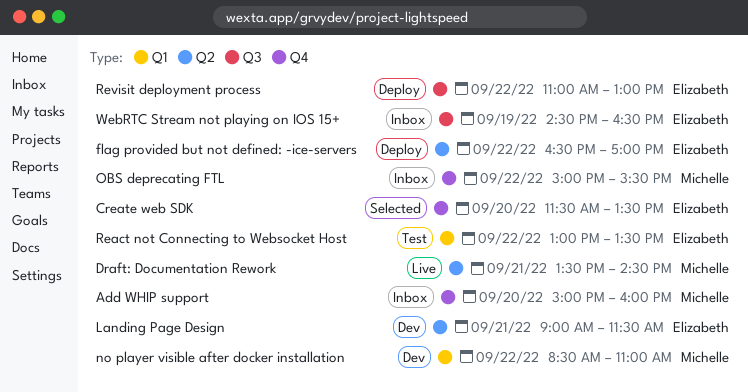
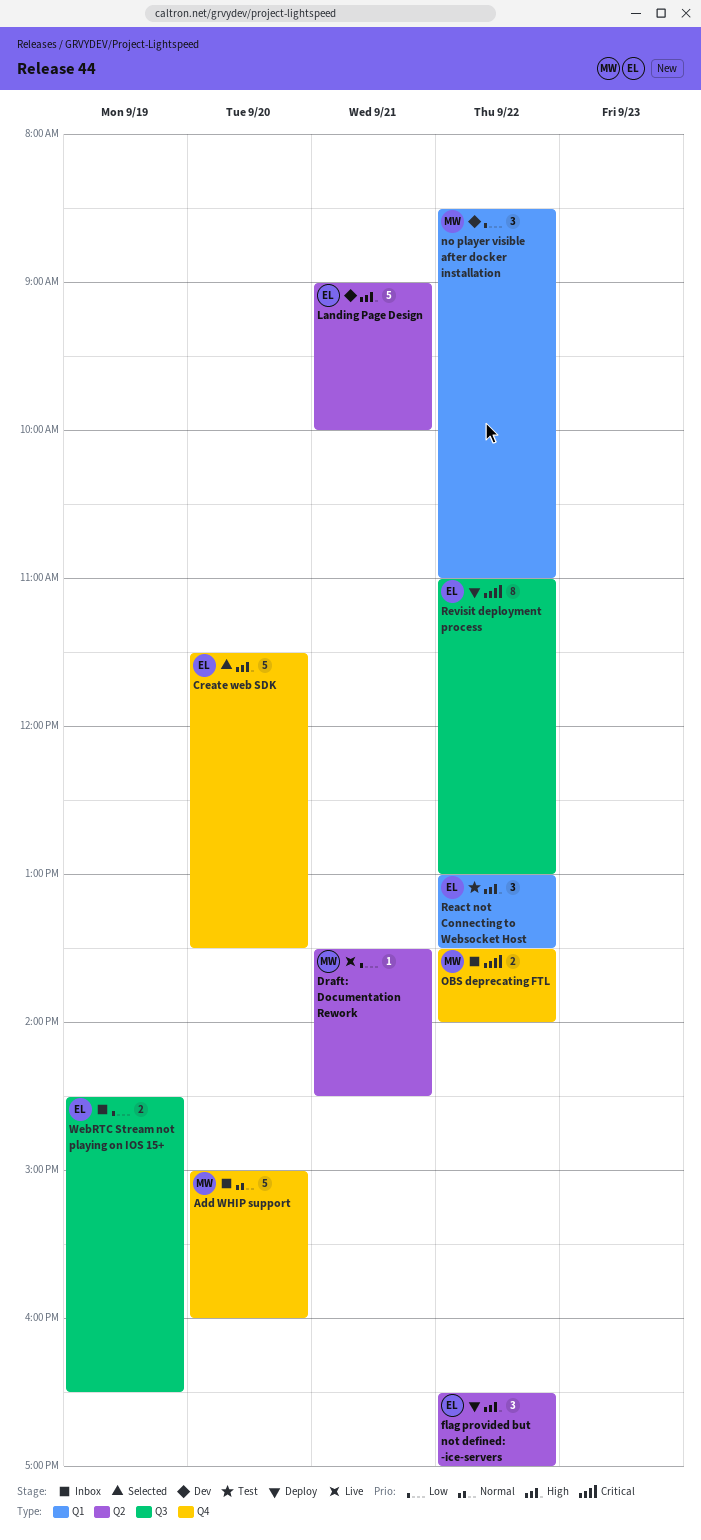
Landing Page Design, ends: 11:30 -> 10:00
OBS deprecating FTL, begins: 15:00 -> 13:30
OBS deprecating FTL, ends: 15:30 -> 14:00

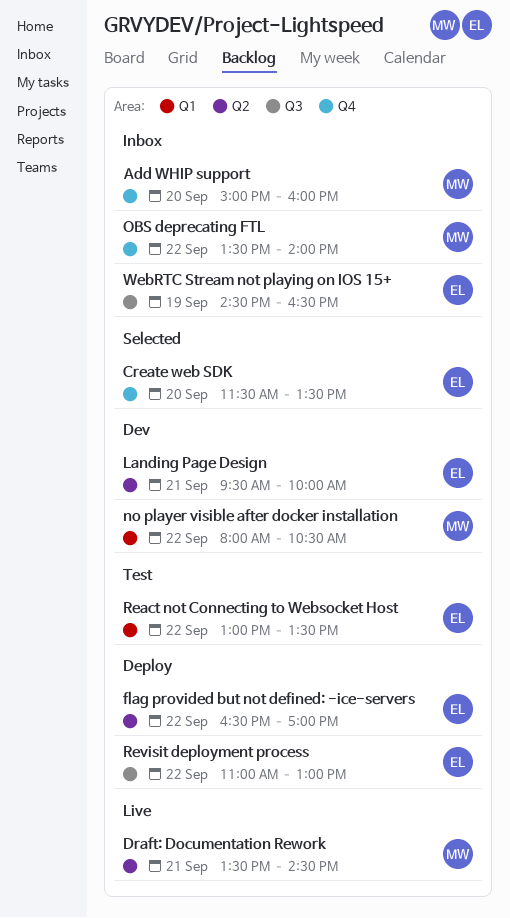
Landing Page Design, begins: 09:00 -> 09:30
no player visible after docker installation, begins: 08:30 -> 08:00
no player visible after docker installation, ends: 11:00 -> 10:30

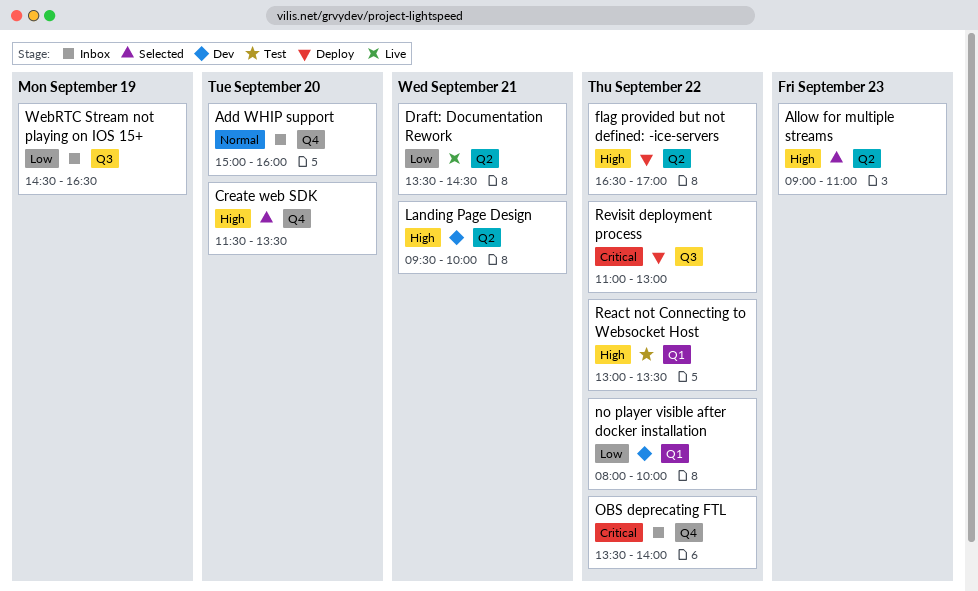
Allow for multiple streams: none -> present
no player visible after docker installation, ends: 10:30 -> 10:00

